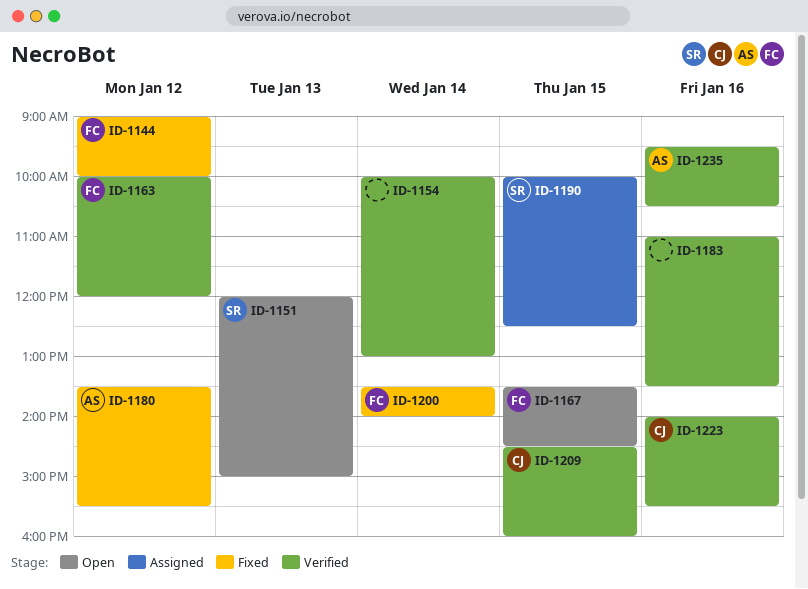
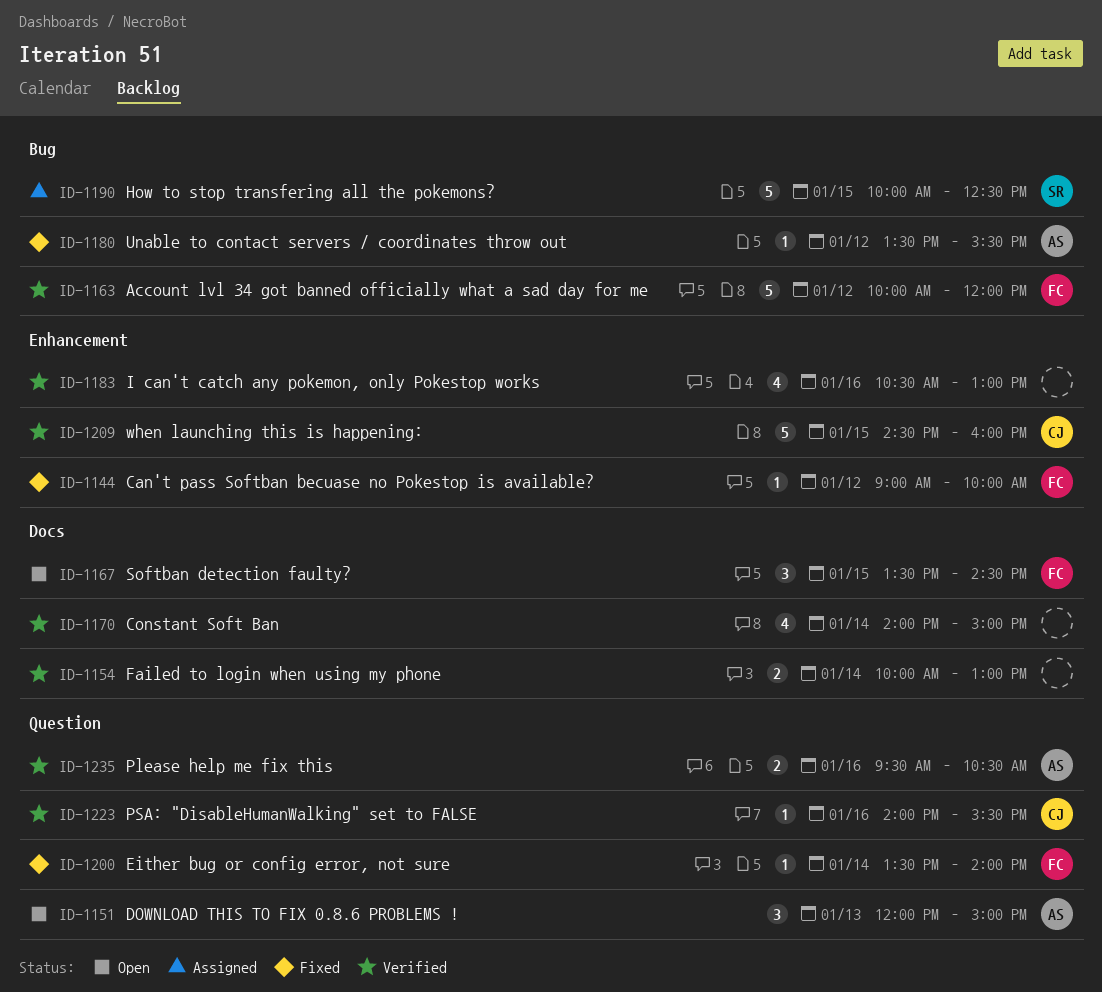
ID-1151, owner: SR -> AS
ID-1170: none -> present
ID-1183, begins: 11:00 -> 10:30
ID-1183, ends: 13:30 -> 13:00

